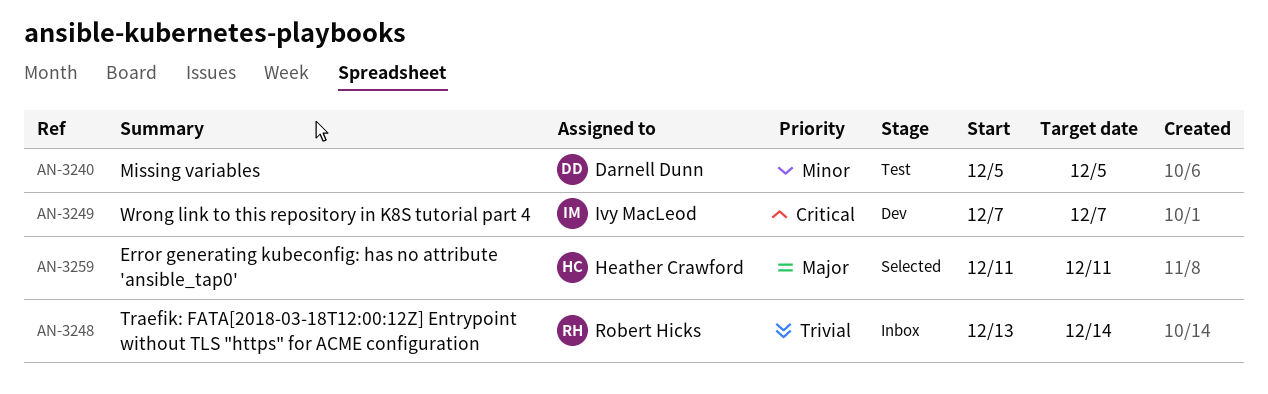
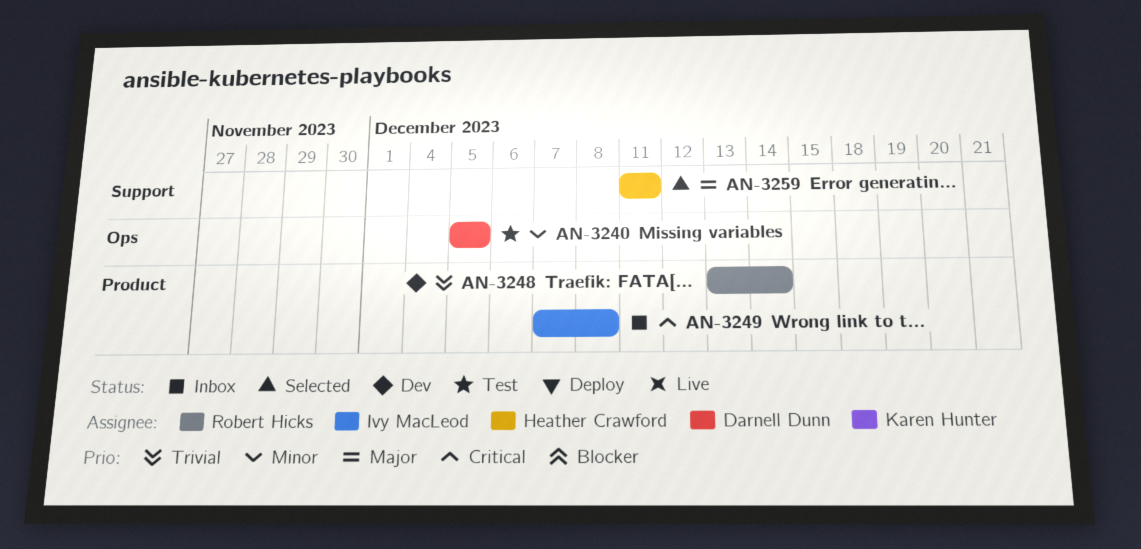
AN-3248, status: Inbox -> Dev
AN-3249, status: Dev -> Inbox
AN-3249, due: Dec 7 -> Dec 8

